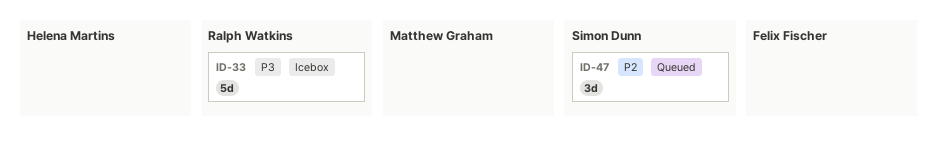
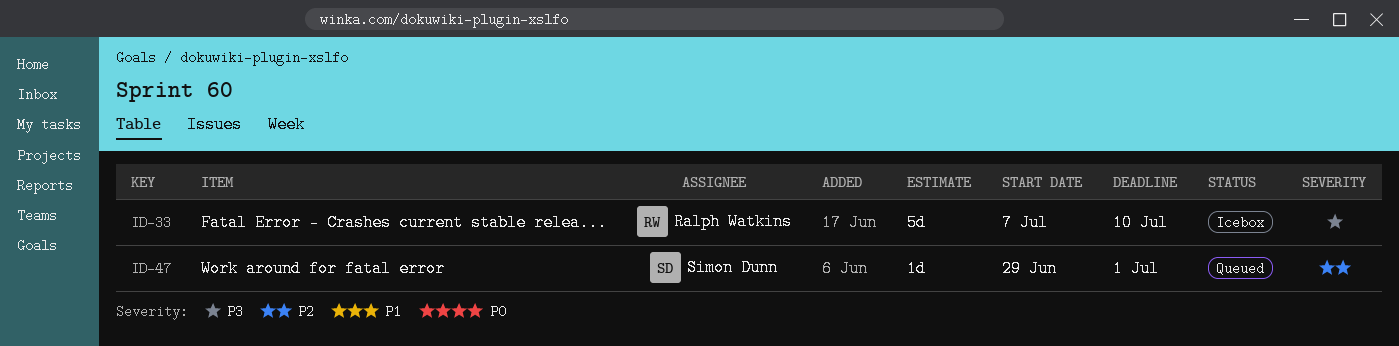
ID-47, estimate: 3d -> 1d

